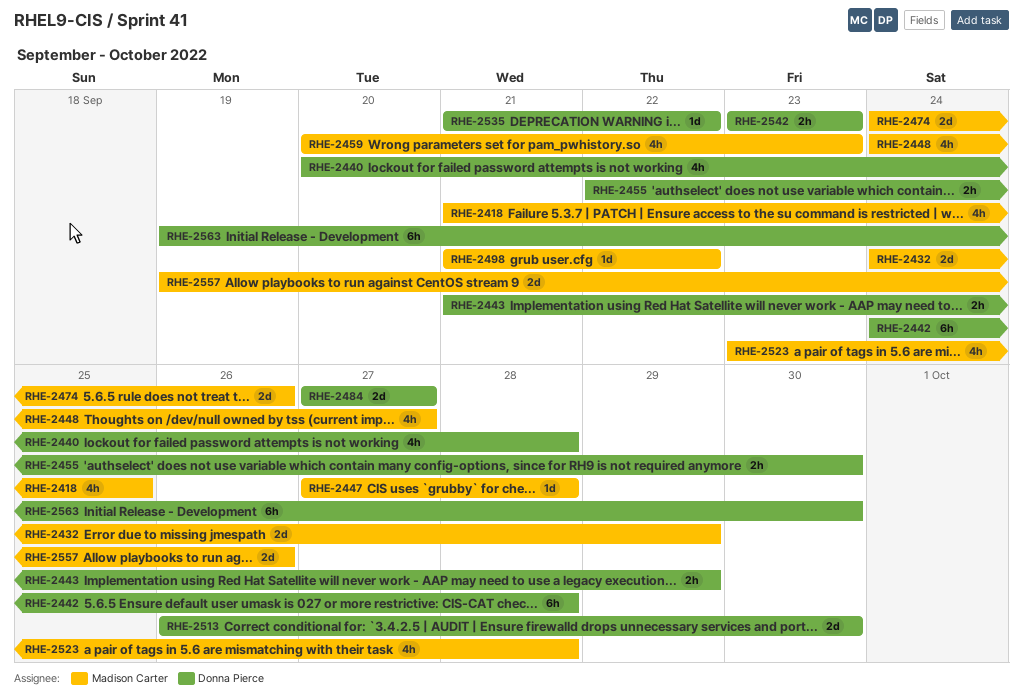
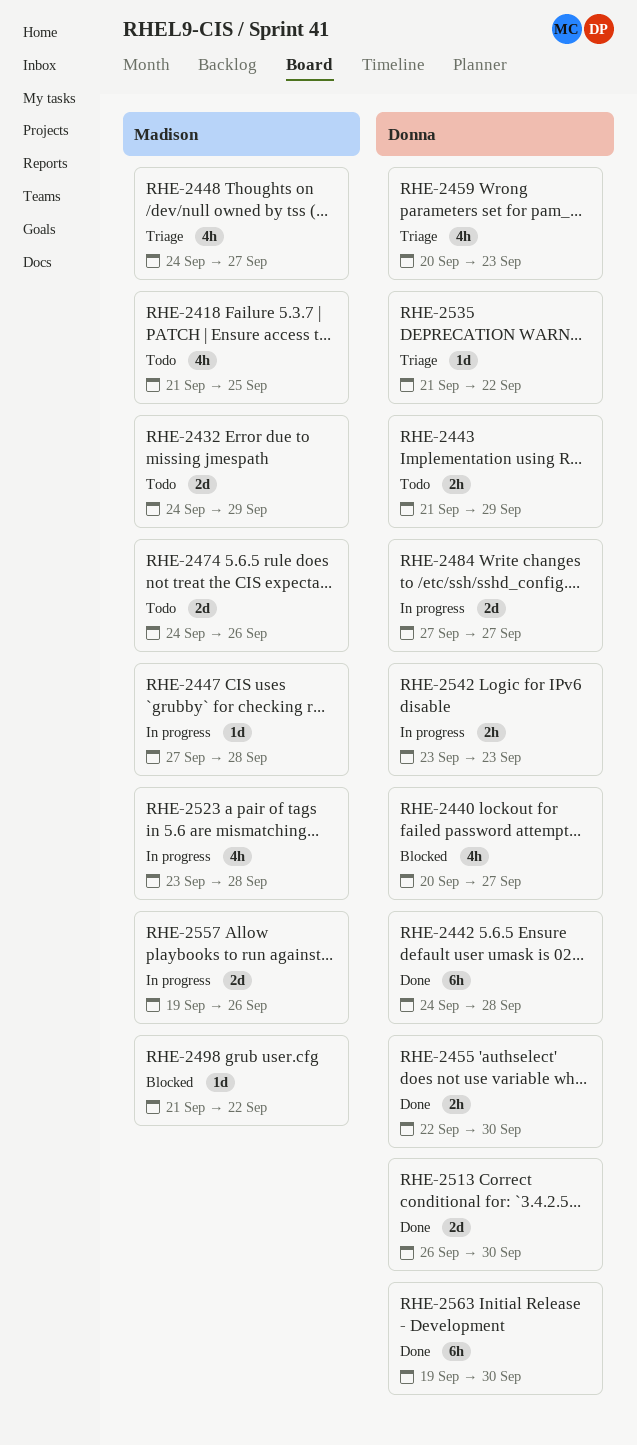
RHE-2440, due: Sep 28 -> Sep 27
RHE-2459, owner: Madison Carter -> Donna Pierce

